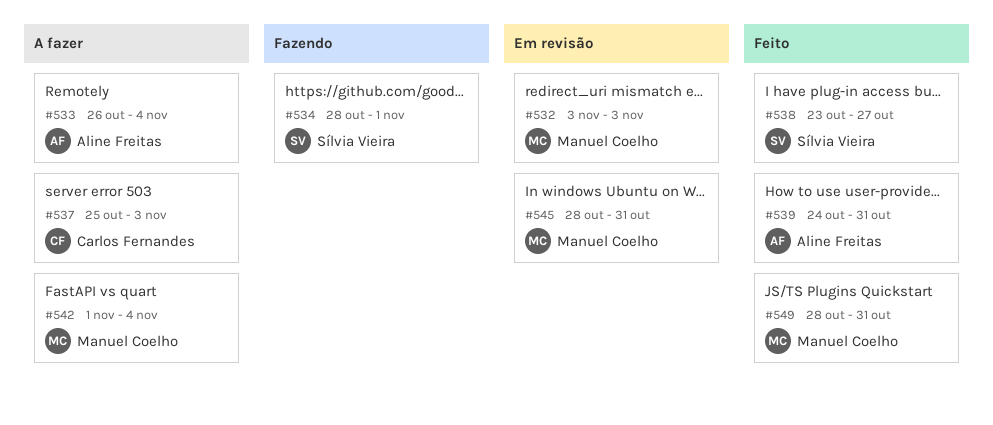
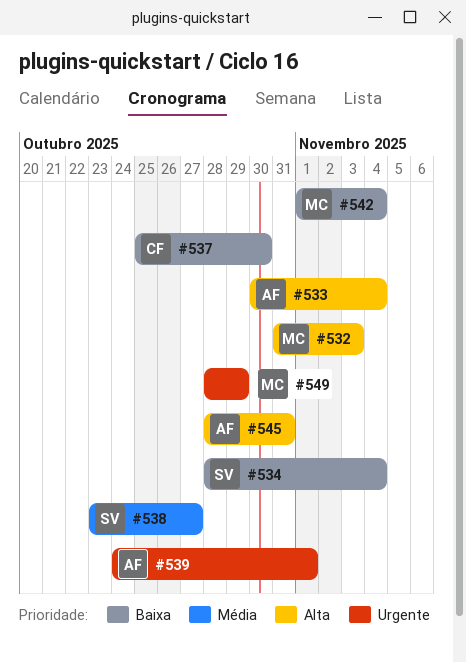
#532, start: Nov 3 -> Oct 31
#533, start: Oct 26 -> Oct 30
#534, due: Nov 1 -> Nov 4
#537, due: Nov 3 -> Oct 30
#539, due: Oct 31 -> Nov 1
#545, owner: Manuel Coelho -> Aline Freitas
#549, due: Oct 31 -> Oct 29

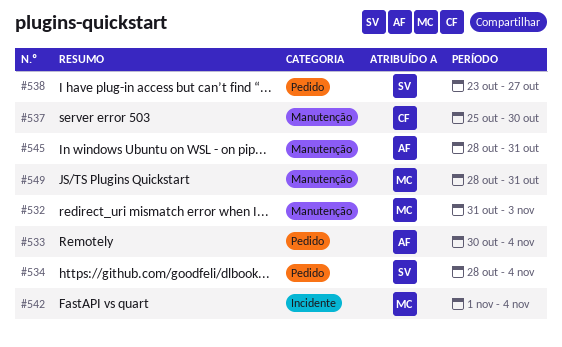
#539: present -> none
#549, due: Oct 29 -> Oct 31

